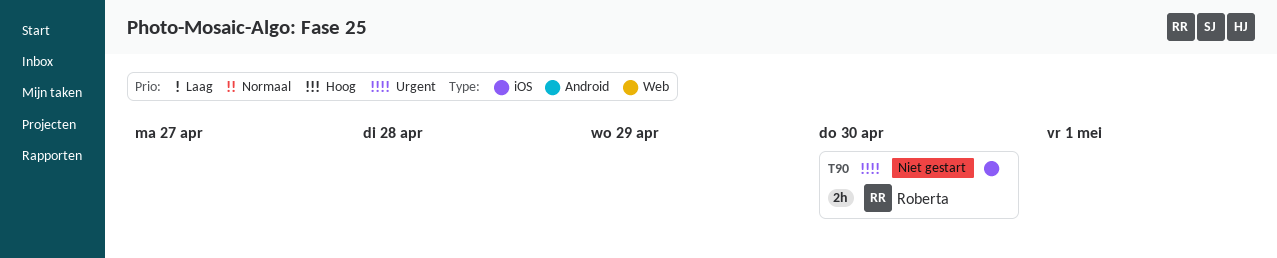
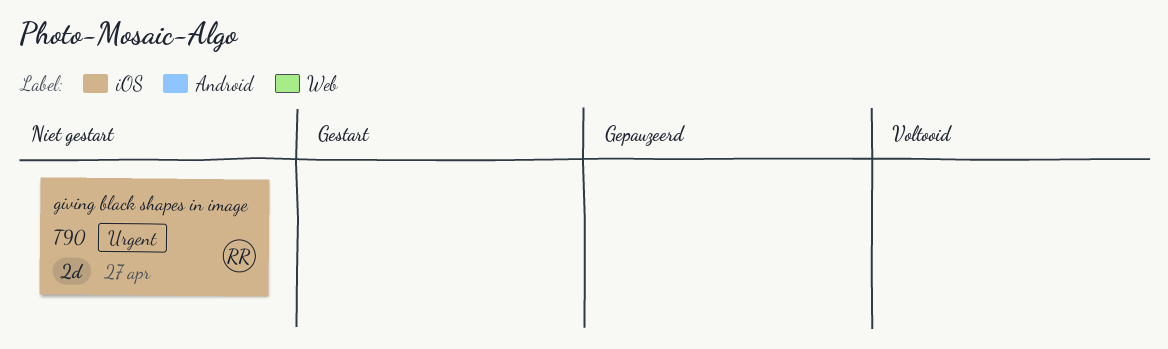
T90, estimate: 2h -> 2d
T90, due: Apr 30 -> Apr 27

